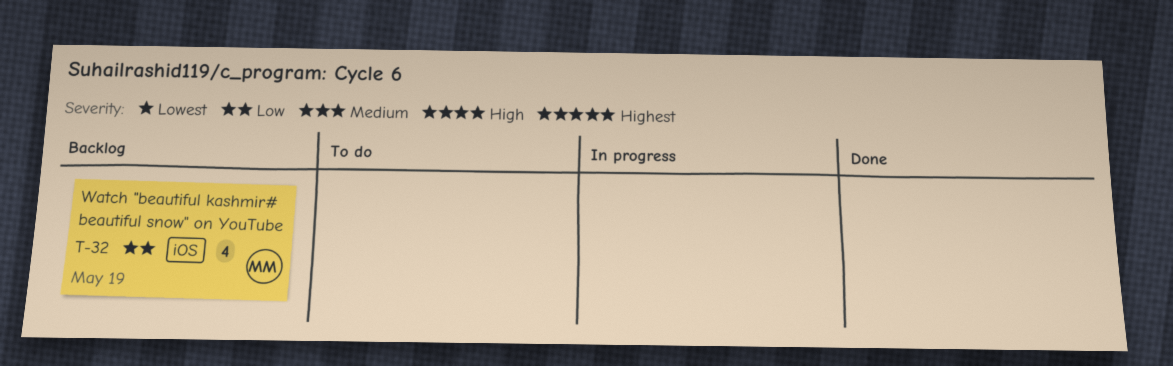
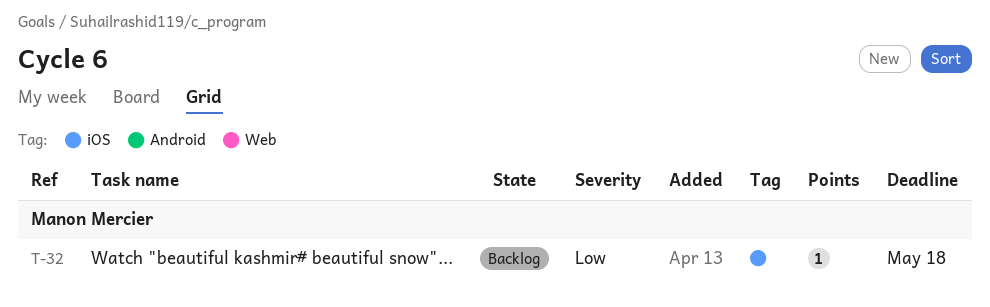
T-32, estimate: 4 -> 1
T-32, due: May 19 -> May 18

